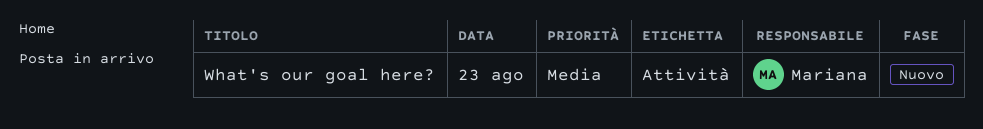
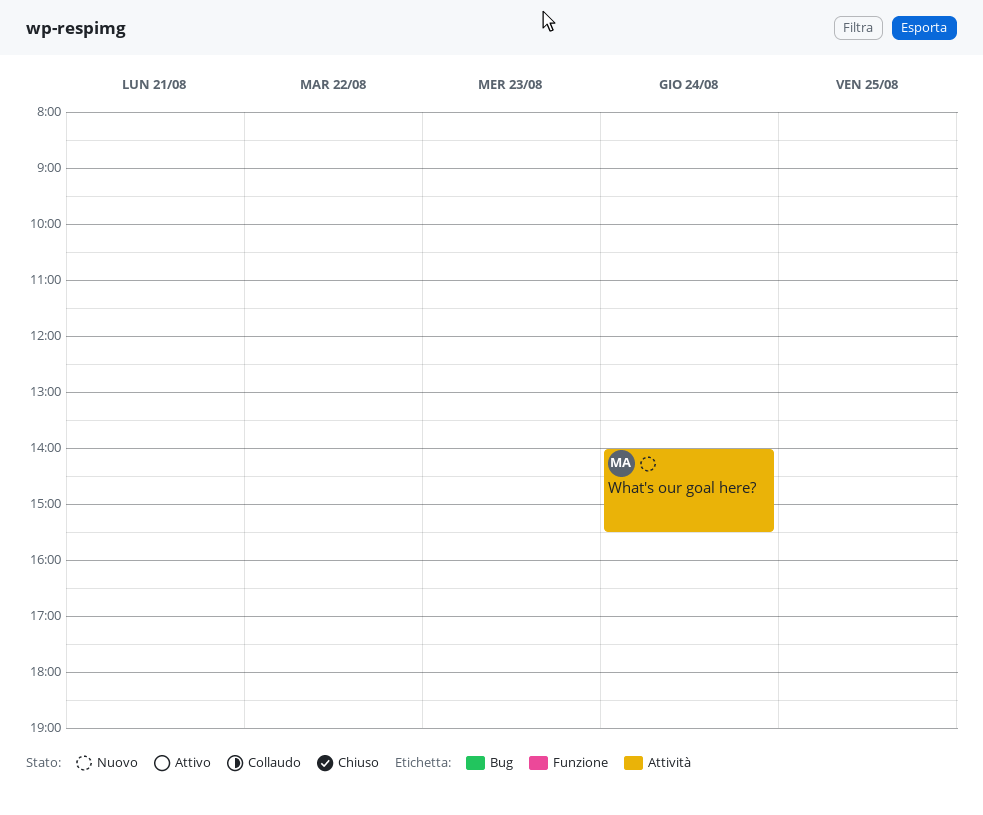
What's our goal here?, day: Aug 23 -> Aug 24

